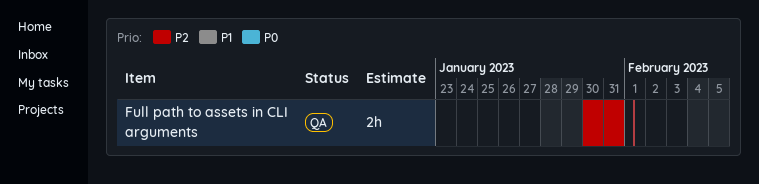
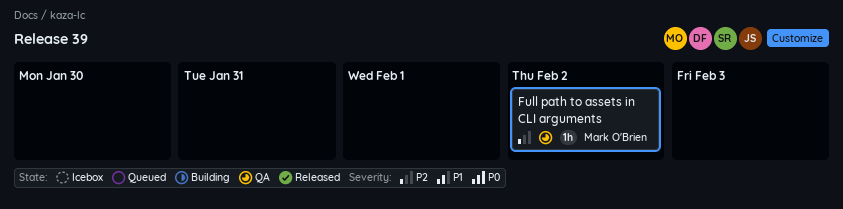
Full path to assets in CLI arguments, estimate: 2h -> 1h
Full path to assets in CLI arguments, due: Jan 31 -> Feb 2

